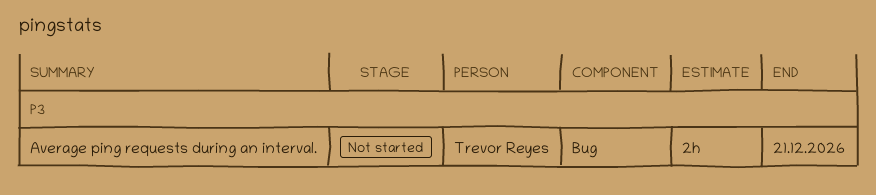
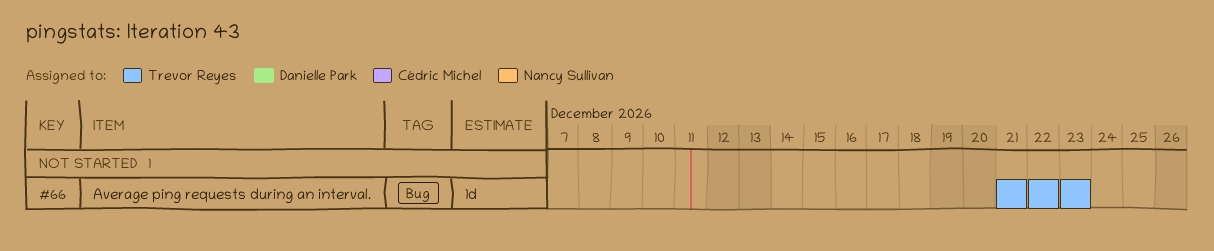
Average ping requests during an interval., estimate: 2h -> 1d
Average ping requests during an interval., due: Dec 21 -> Dec 23

